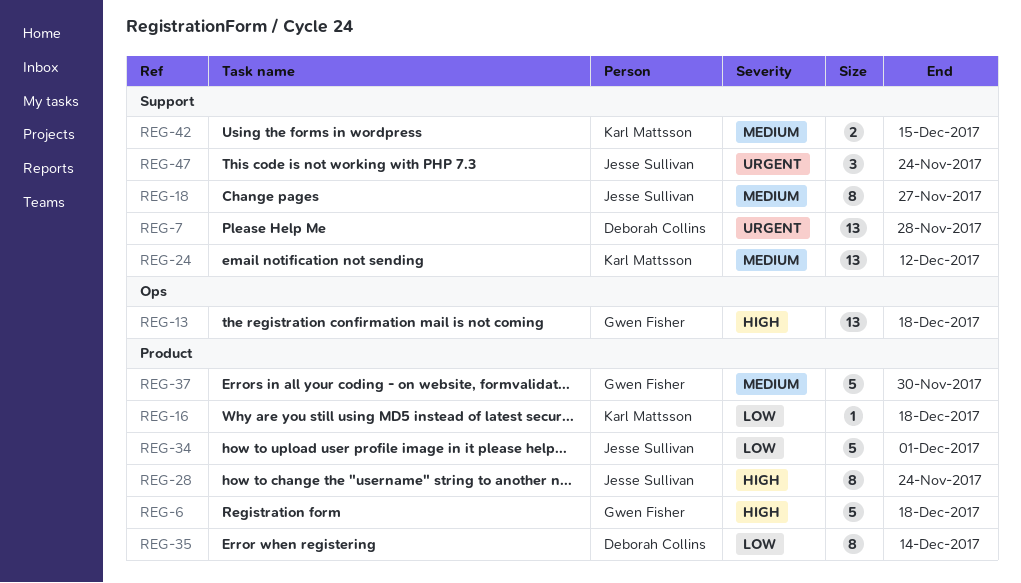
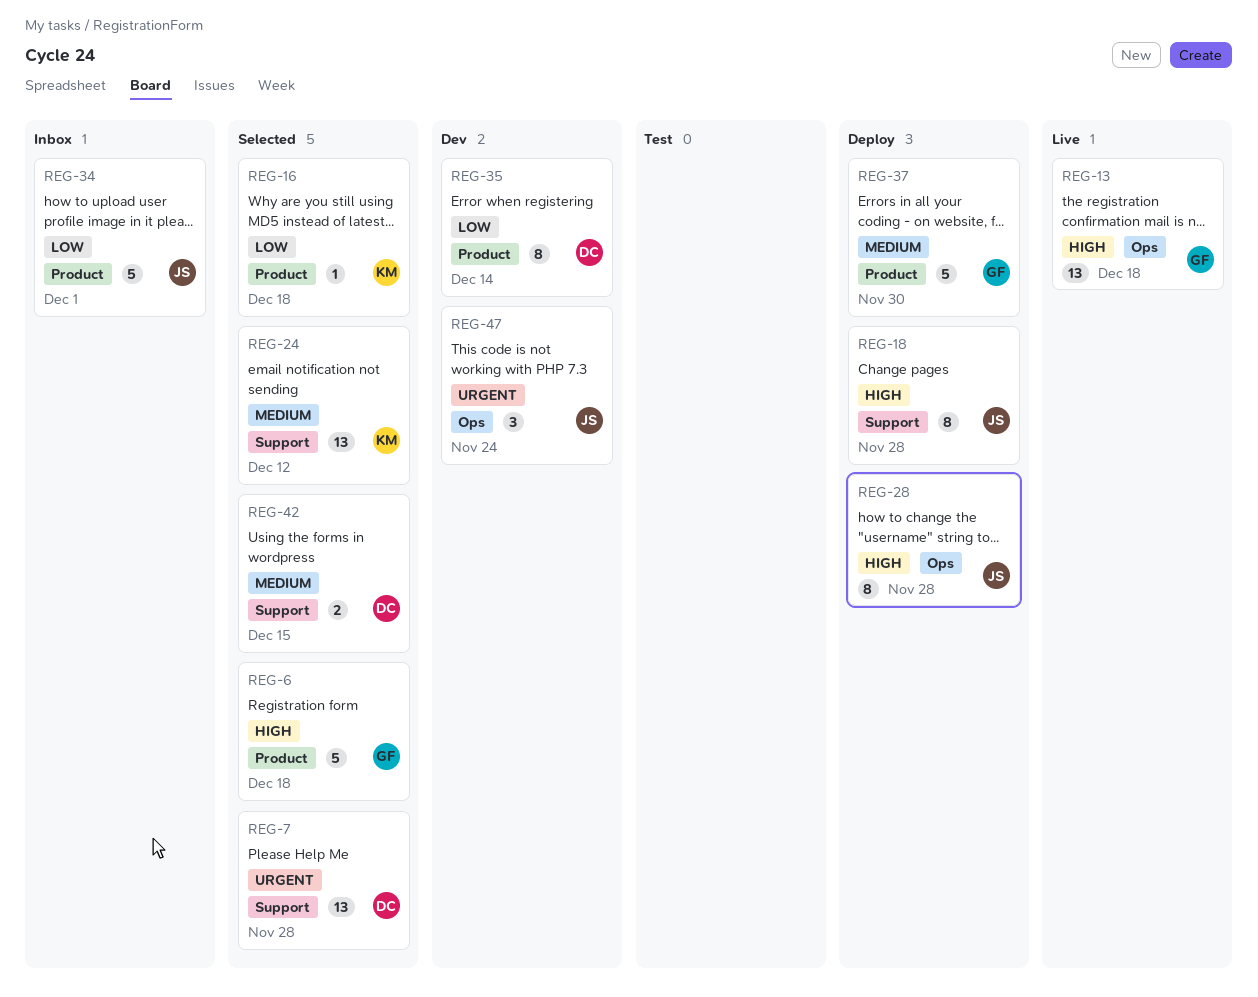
REG-18, priority: Medium -> High
REG-18, due: Nov 27 -> Nov 28
REG-28, label: Product -> Ops
REG-28, due: Nov 24 -> Nov 28
REG-42, owner: Karl Mattsson -> Deborah Collins
REG-47, label: Support -> Ops

